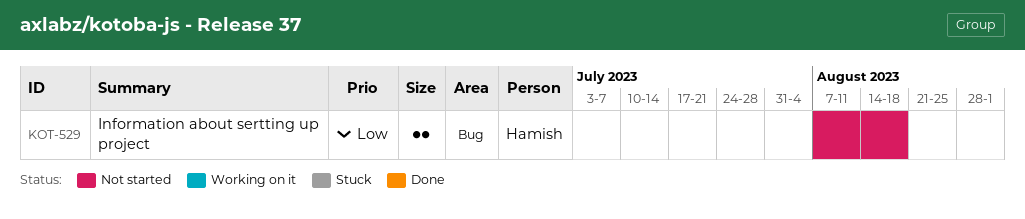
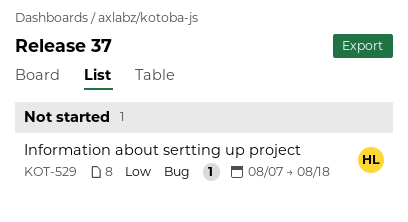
KOT-529, estimate: 2 -> 1

